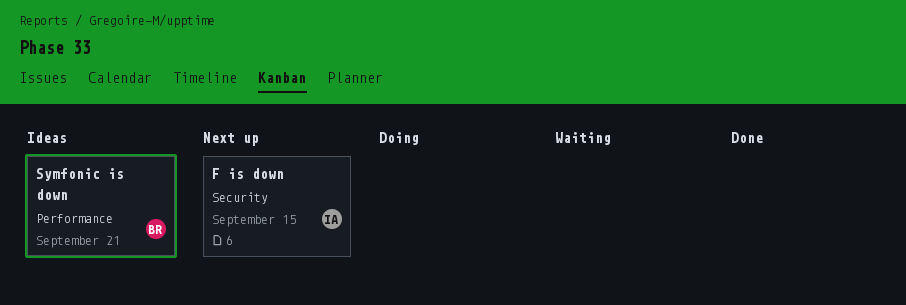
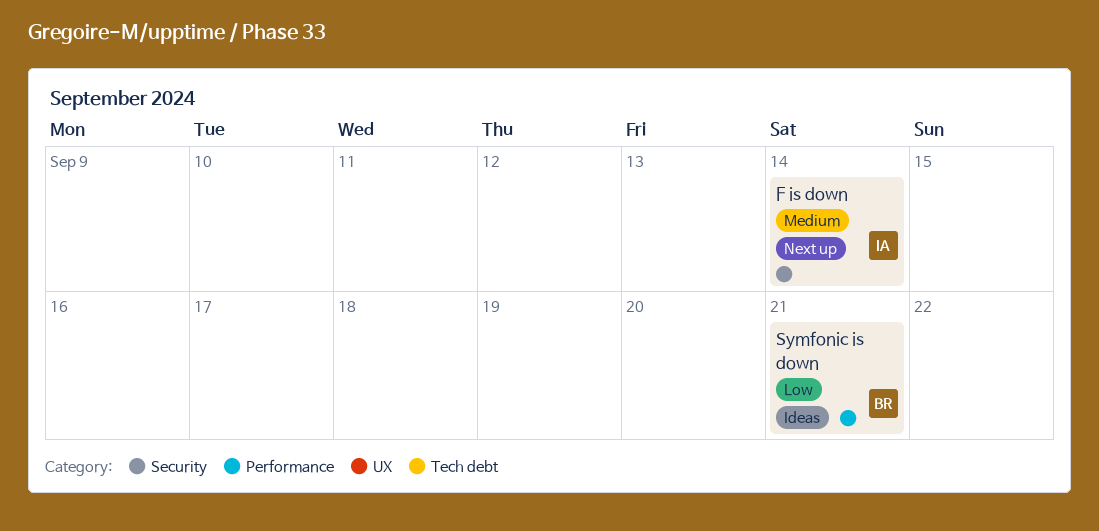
F is down, due: Sep 15 -> Sep 14

